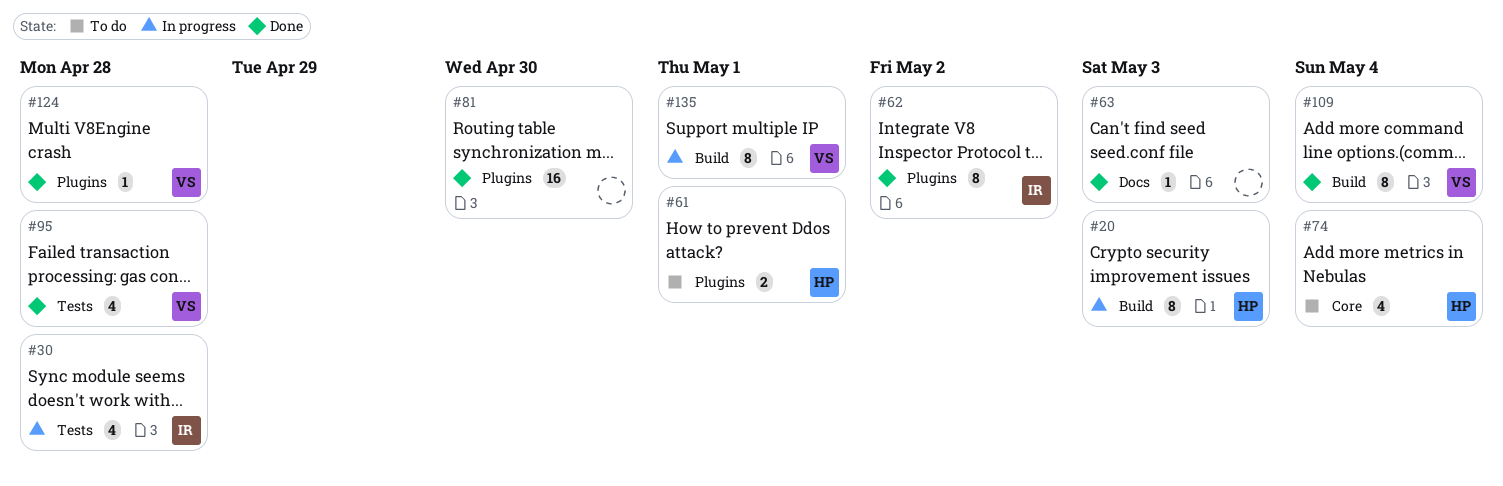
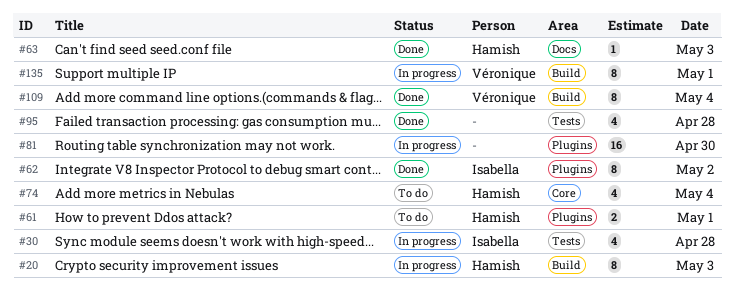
#63, owner: none -> Hamish
#81, status: Done -> In progress
#95, owner: Véronique -> none
#124: present -> none

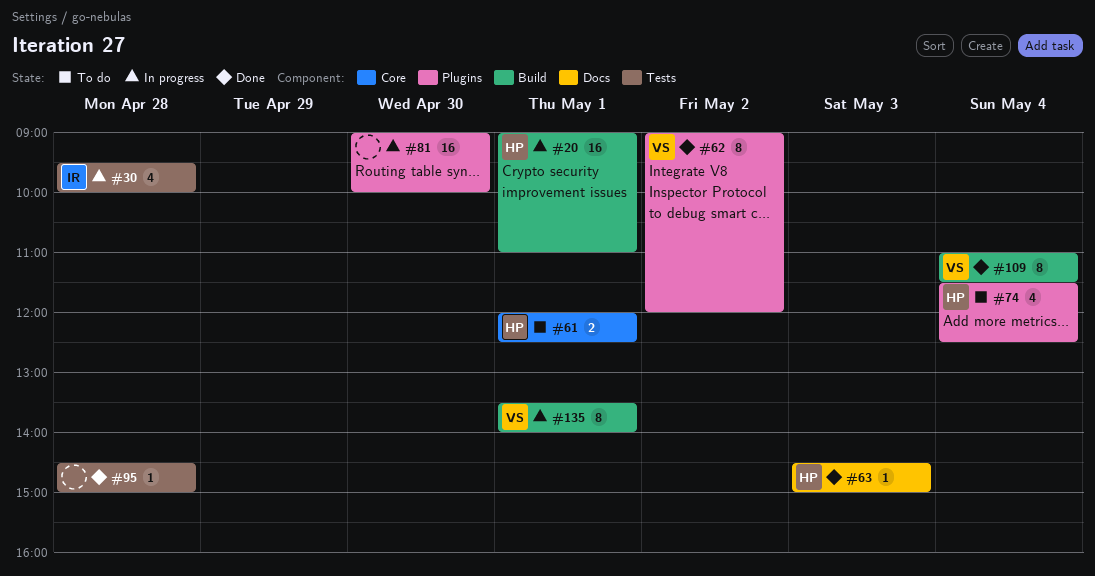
#20, estimate: 8 -> 16
#20, day: May 3 -> May 1
#61, label: Plugins -> Core
#62, owner: Isabella -> Véronique
#74, label: Core -> Plugins
#95, estimate: 4 -> 1

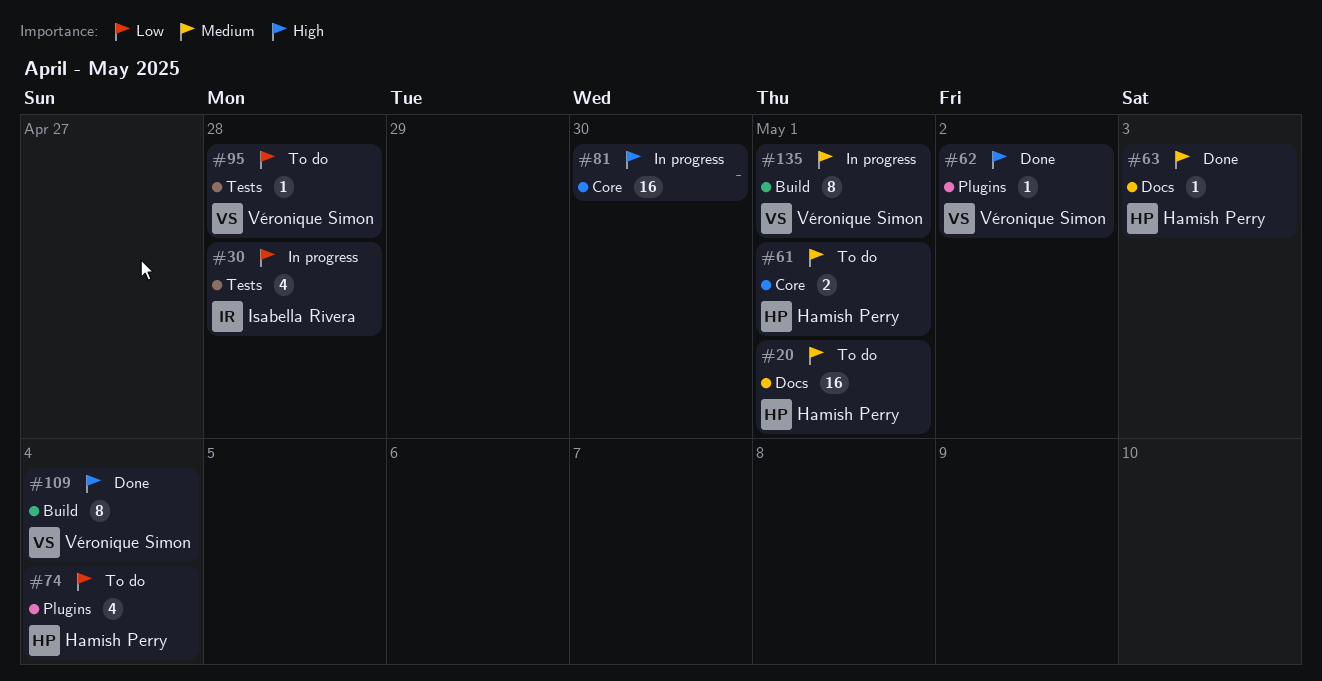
#20, status: In progress -> To do
#20, label: Build -> Docs
#62, estimate: 8 -> 1
#81, label: Plugins -> Core
#95, status: Done -> To do
#95, owner: none -> Véronique Simon

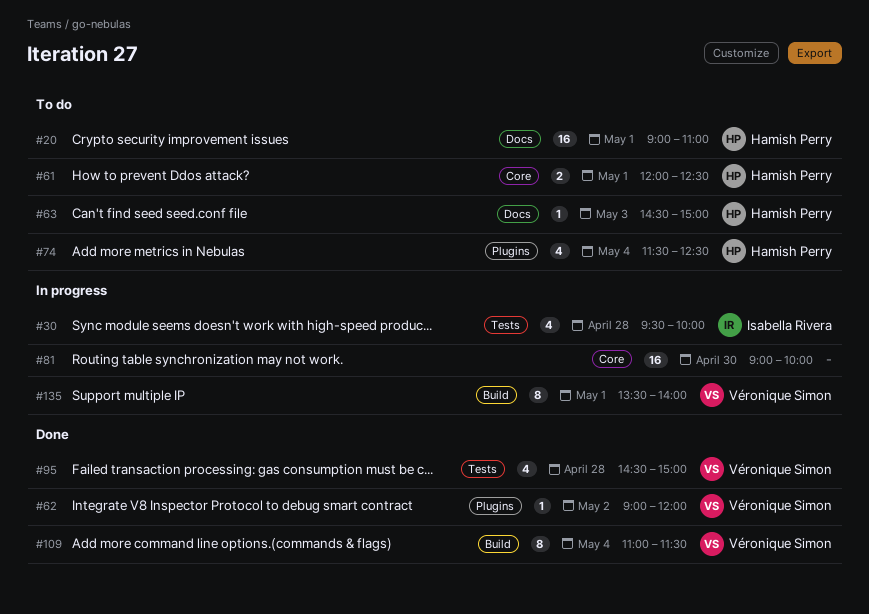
#63, status: Done -> To do
#95, status: To do -> Done
#95, estimate: 1 -> 4

